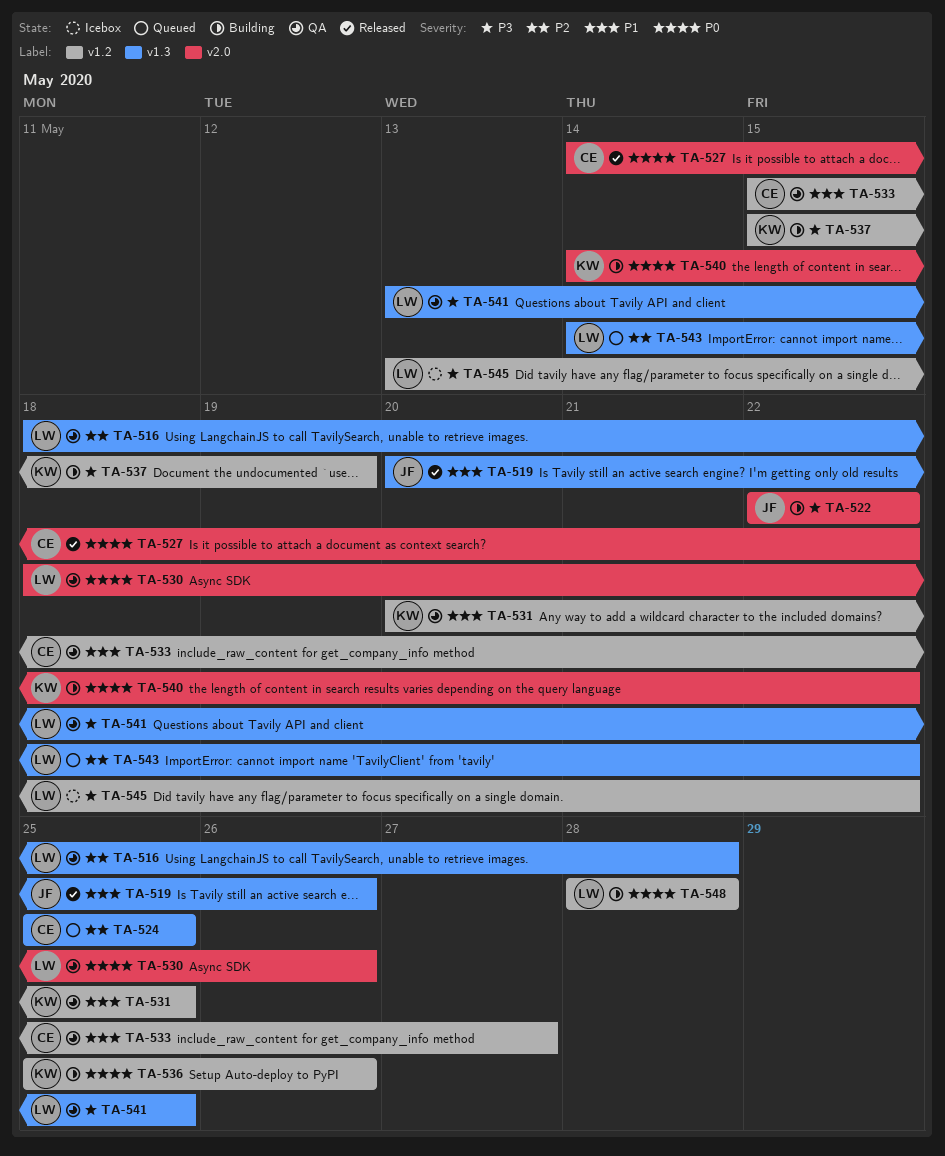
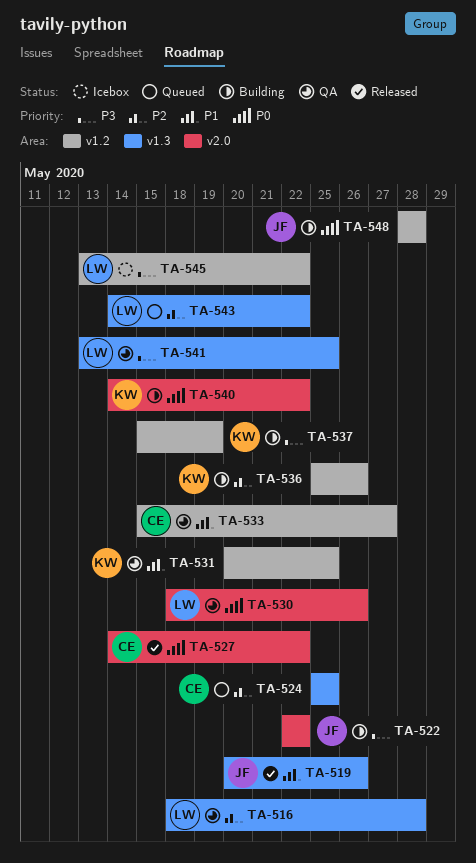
TA-536, priority: P0 -> P2
TA-548, owner: LW -> JF

